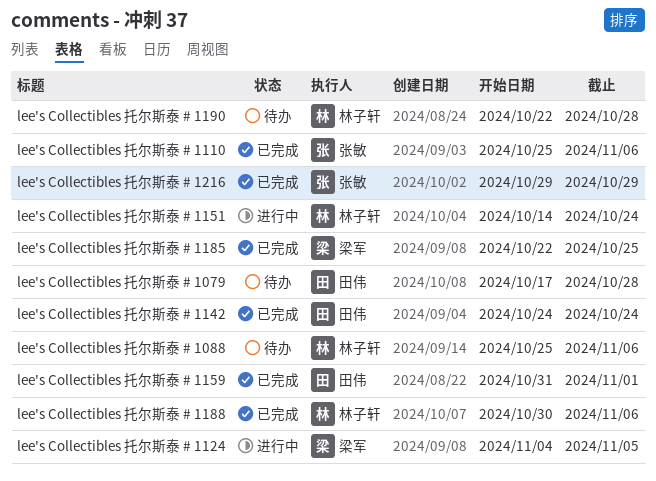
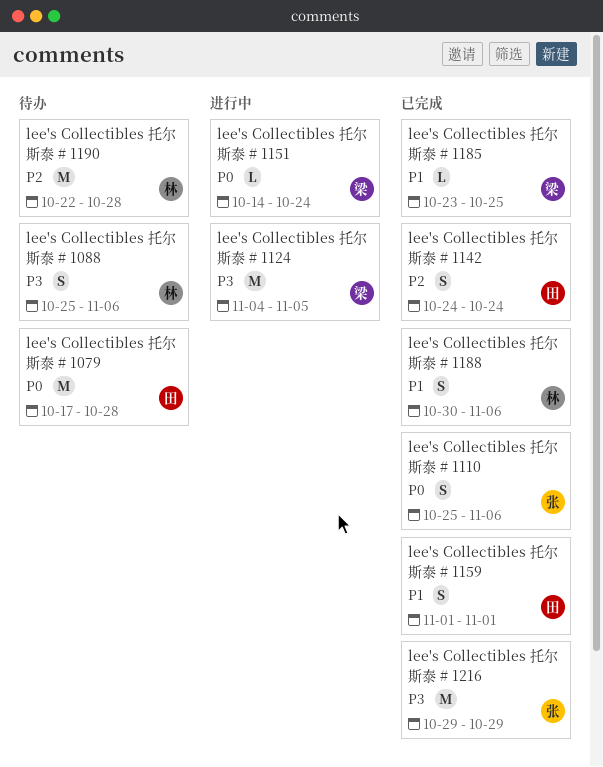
lee's Collectibles 托尔斯泰 # 1151, owner: 林子轩 -> 梁军
lee's Collectibles 托尔斯泰 # 1159, start: Oct 31 -> Nov 1
lee's Collectibles 托尔斯泰 # 1185, start: Oct 22 -> Oct 23

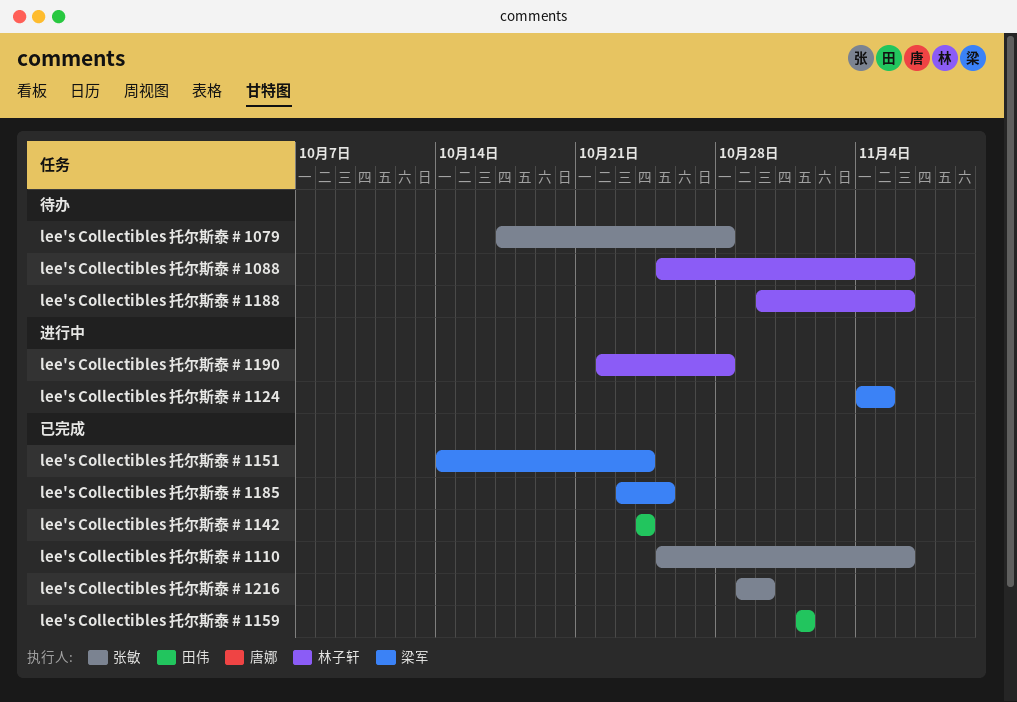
lee's Collectibles 托尔斯泰 # 1079, owner: 田伟 -> 张敏
lee's Collectibles 托尔斯泰 # 1151, status: 进行中 -> 已完成
lee's Collectibles 托尔斯泰 # 1188, status: 已完成 -> 待办
lee's Collectibles 托尔斯泰 # 1190, status: 待办 -> 进行中
lee's Collectibles 托尔斯泰 # 1216, due: Oct 29 -> Oct 30

